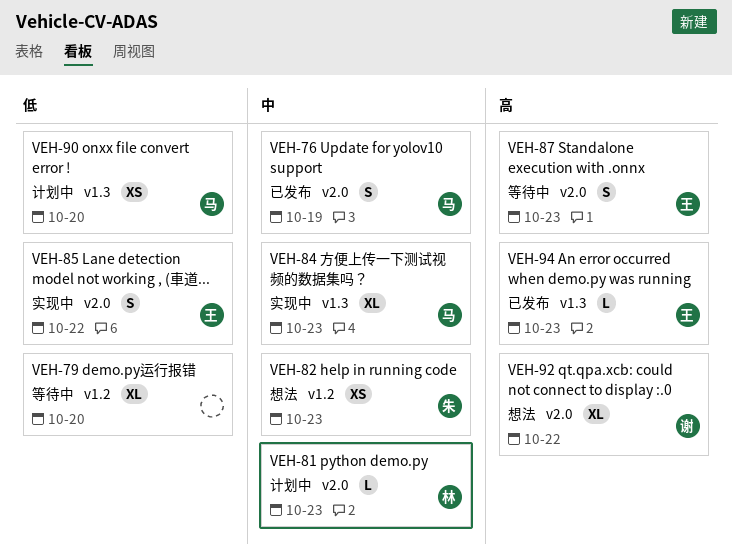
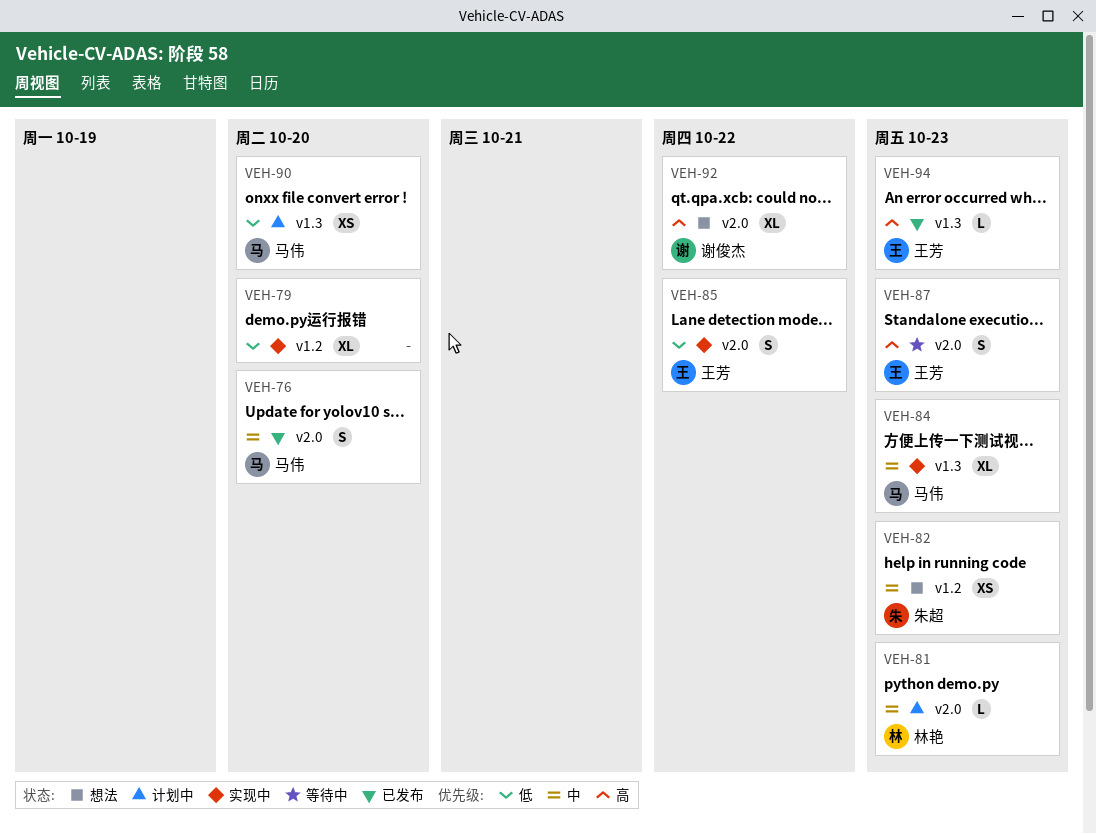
VEH-76, due: Oct 19 -> Oct 20
VEH-79, status: 等待中 -> 实现中

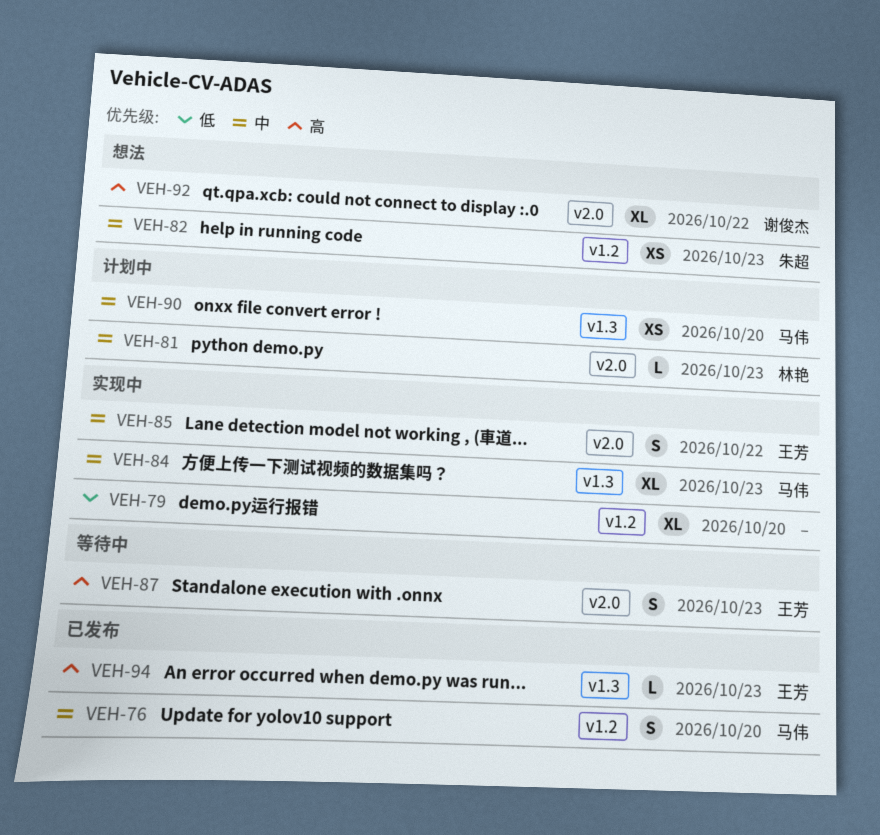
VEH-76, label: v2.0 -> v1.2
VEH-85, priority: 低 -> 中
VEH-90, priority: 低 -> 中

